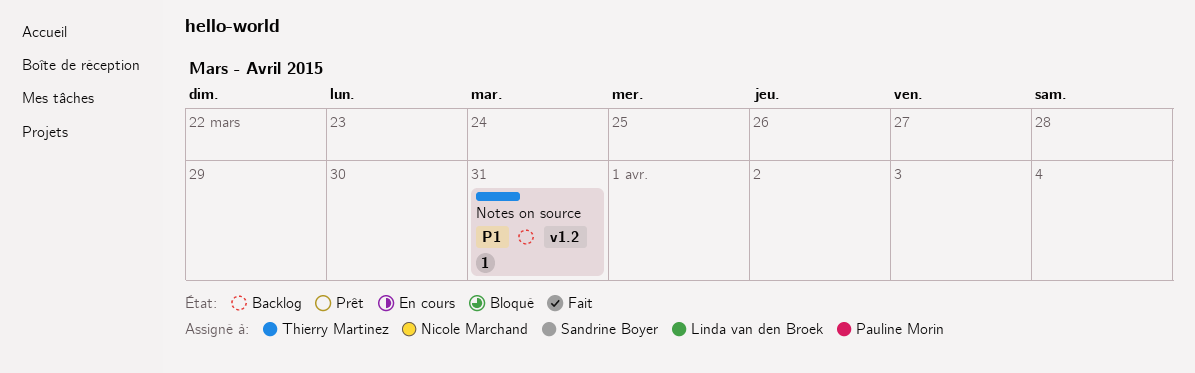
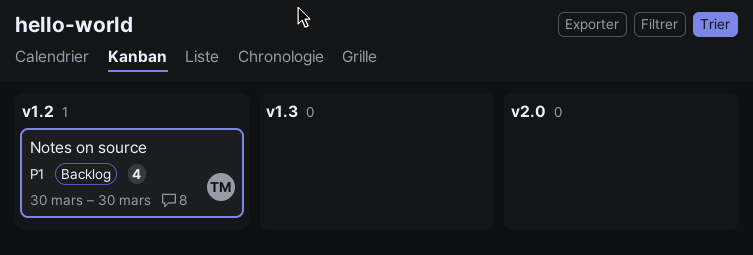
Notes on source, estimate: 1 -> 4
Notes on source, due: Mar 31 -> Mar 30

